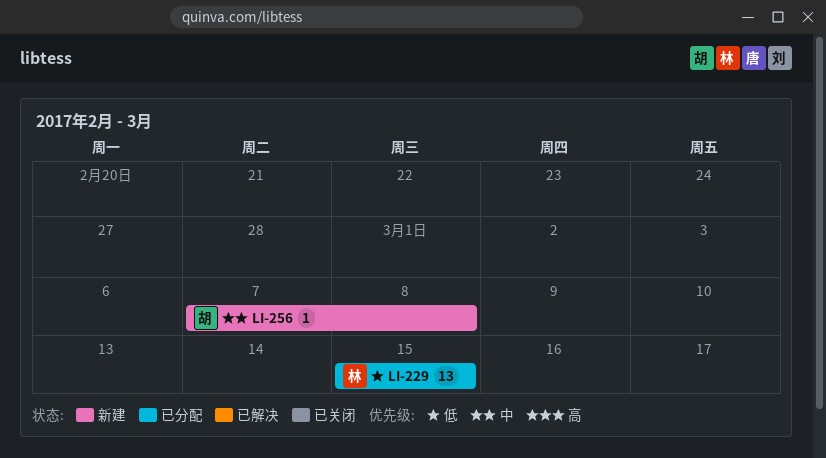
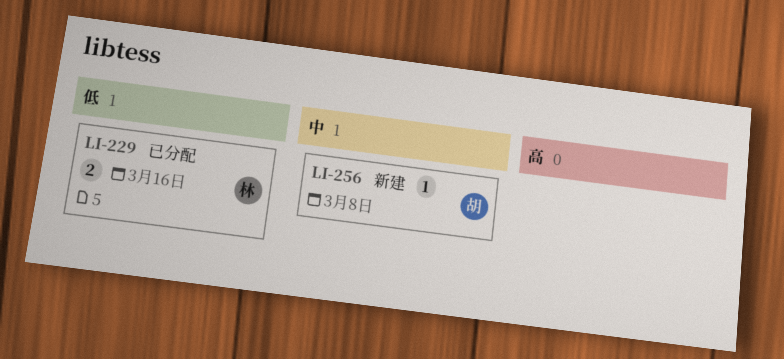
LI-229, estimate: 13 -> 2
LI-229, due: Mar 15 -> Mar 16

